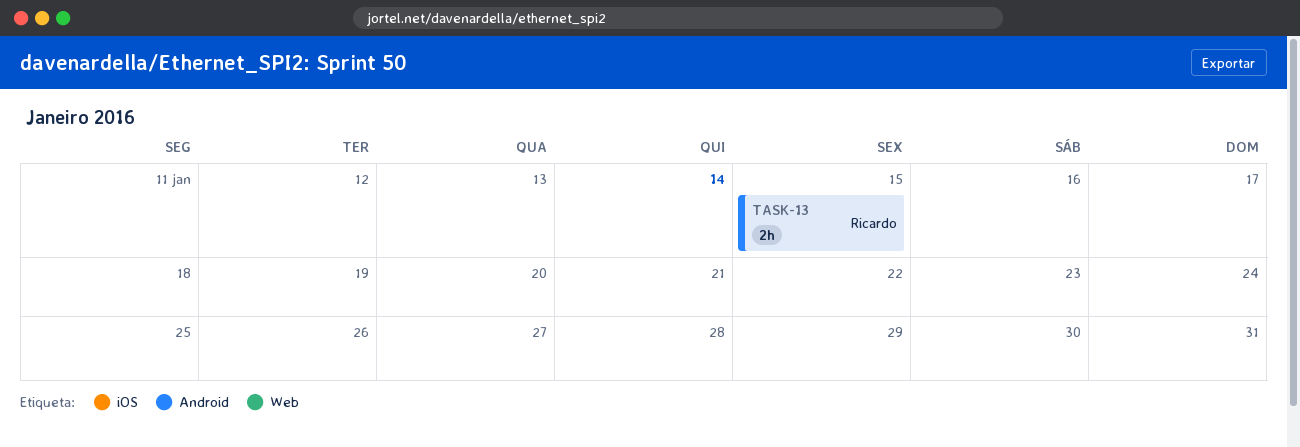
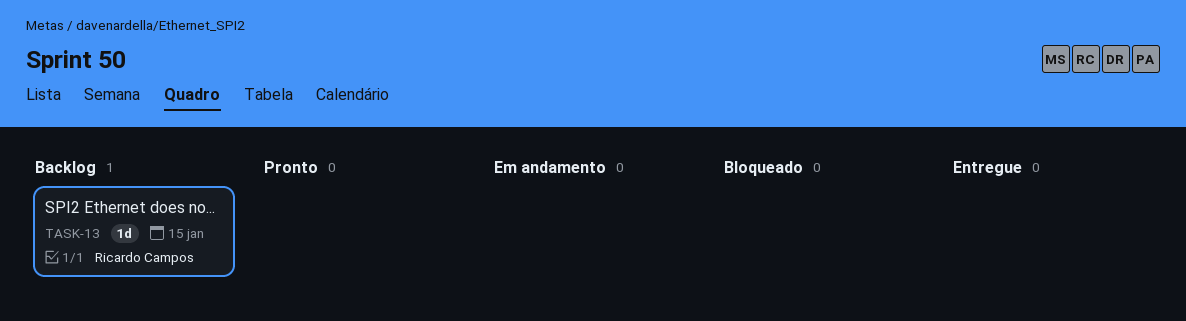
TASK-13, estimate: 2h -> 1d

